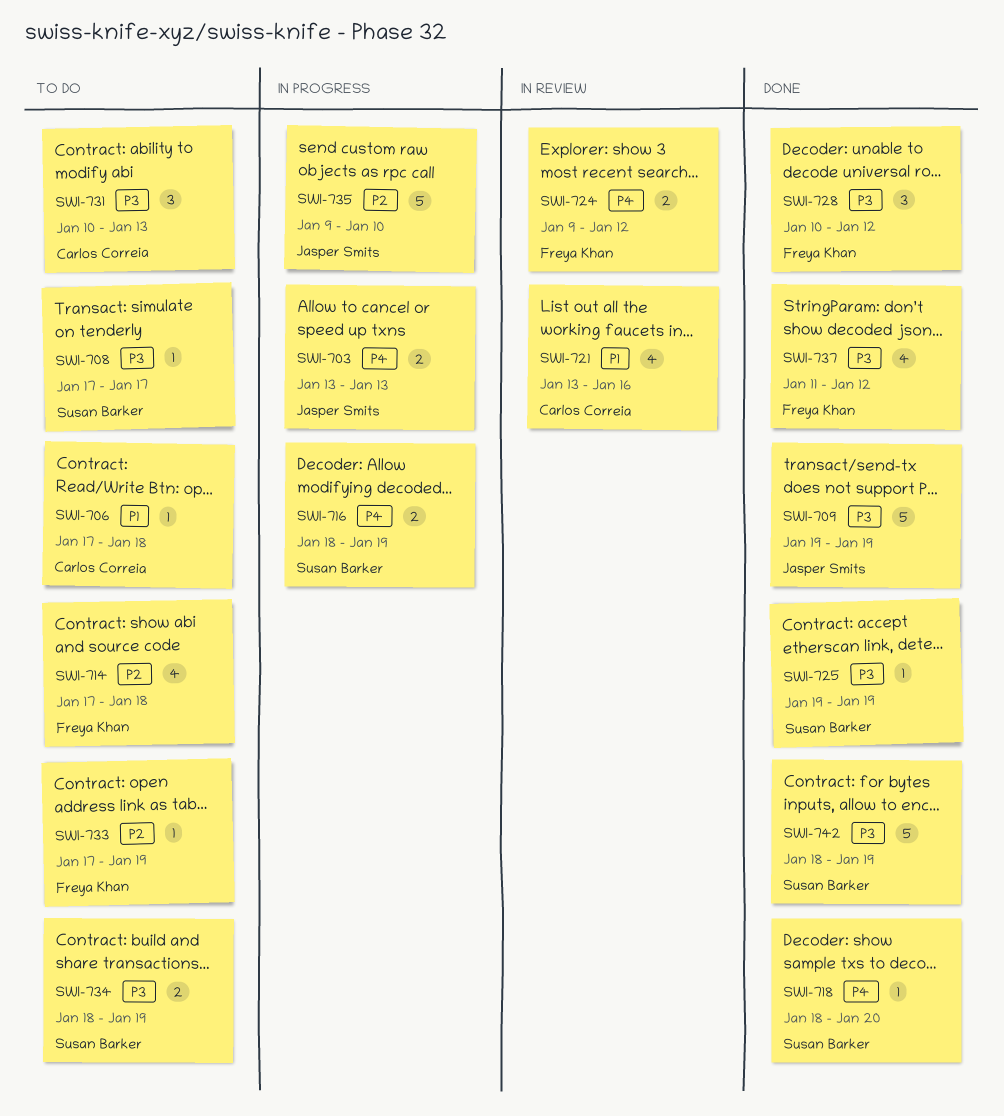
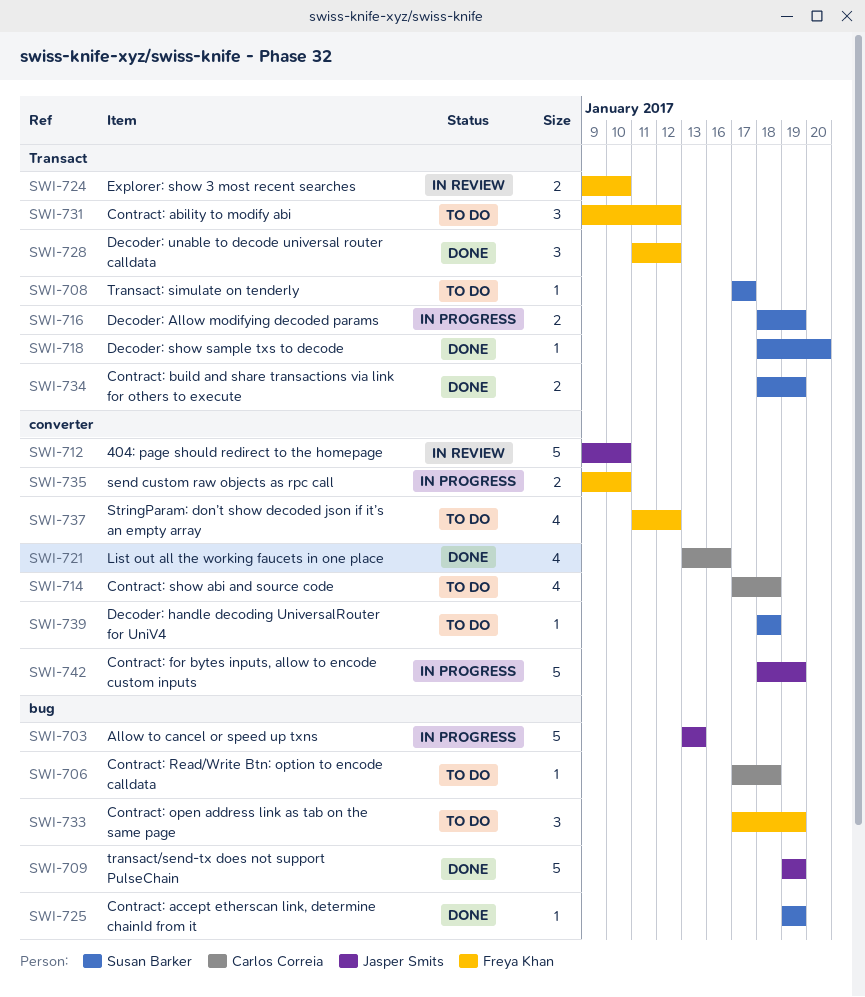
SWI-703, estimate: 2 -> 5
SWI-712: none -> present
SWI-714, owner: Freya Khan -> Carlos Correia
SWI-721, status: In review -> Done
SWI-724, due: Jan 12 -> Jan 10
SWI-728, start: Jan 10 -> Jan 11
SWI-731, owner: Carlos Correia -> Freya Khan
SWI-731, start: Jan 10 -> Jan 9
SWI-731, due: Jan 13 -> Jan 12
SWI-733, estimate: 1 -> 3
SWI-734, status: To do -> Done
SWI-735, owner: Jasper Smits -> Freya Khan
SWI-735, estimate: 5 -> 2
SWI-737, status: Done -> To do
SWI-739: none -> present
SWI-742, status: Done -> In progress
SWI-742, owner: Susan Barker -> Jasper Smits

